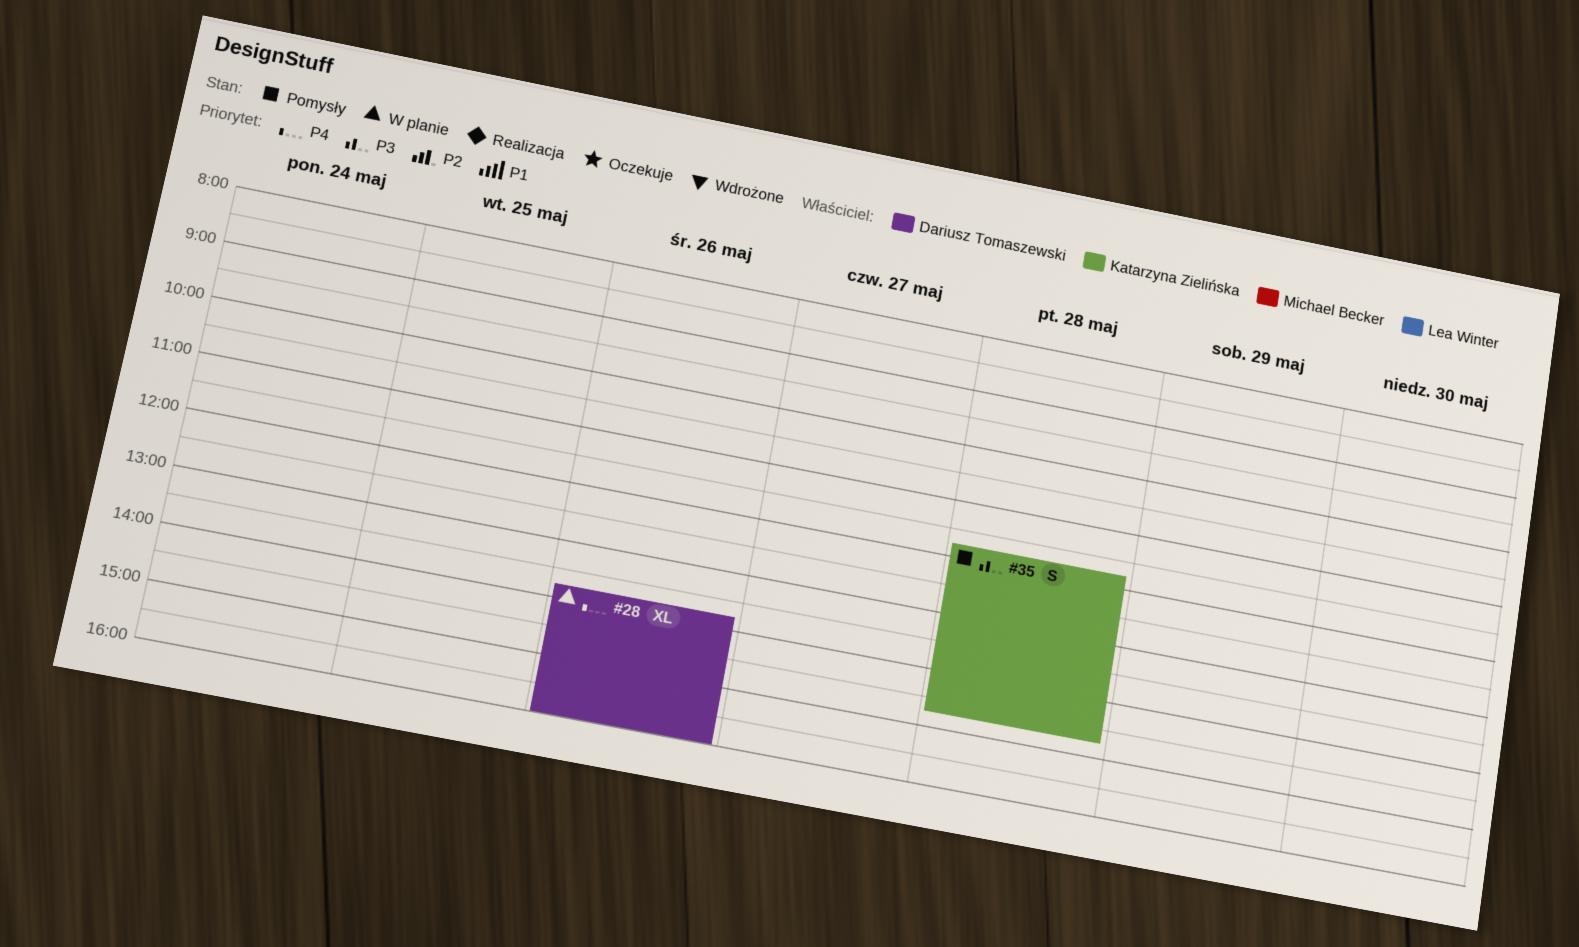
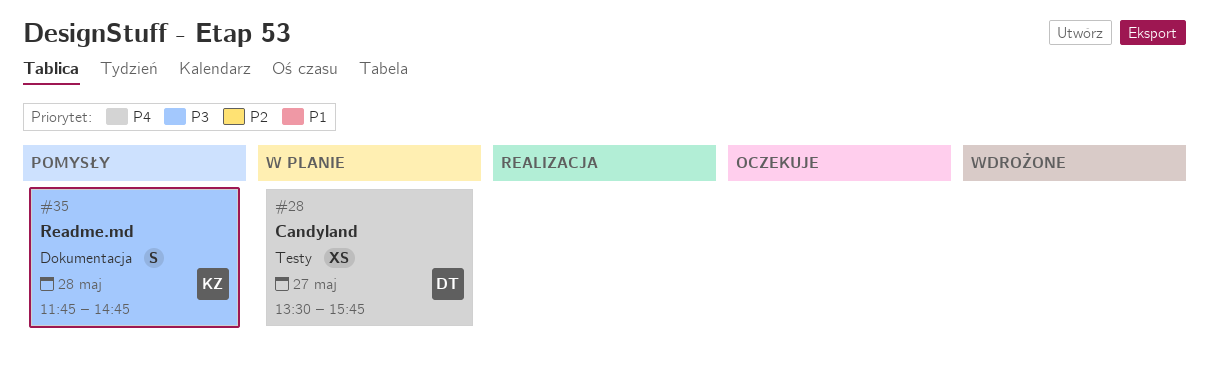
#28, estimate: XL -> XS
#28, day: May 26 -> May 27
#28, begins: 13:45 -> 13:30
#28, ends: 16:00 -> 15:45

